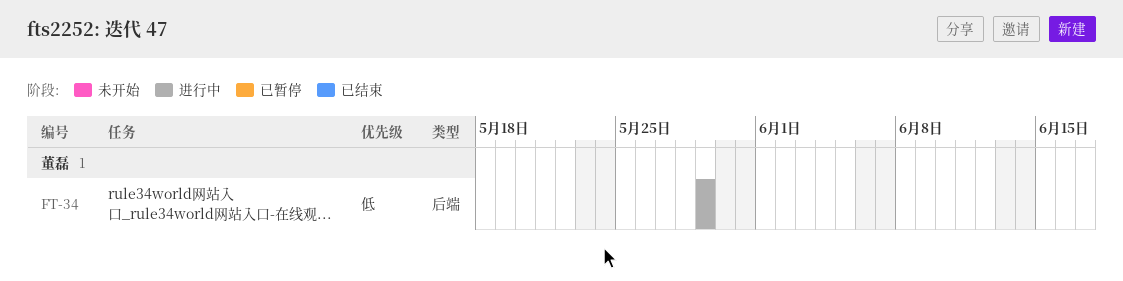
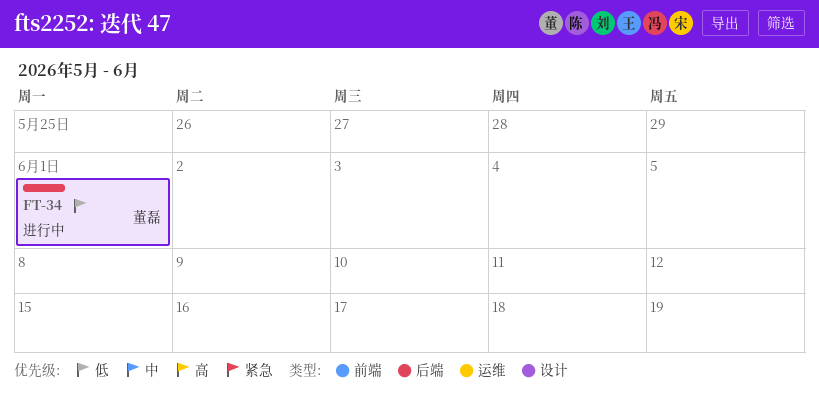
FT-34, due: May 29 -> Jun 1

